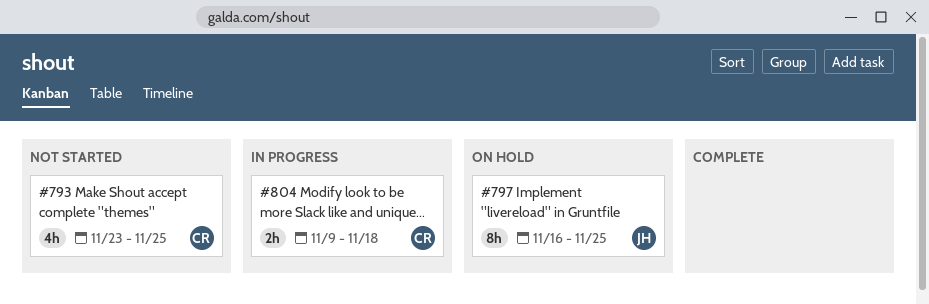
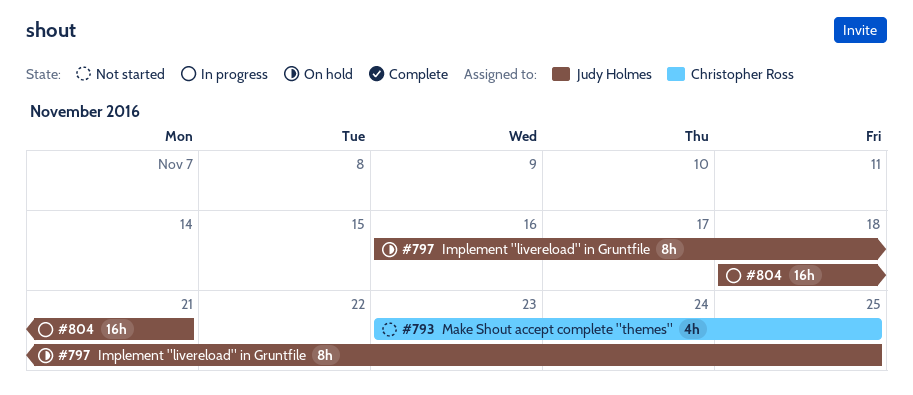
#804, owner: Christopher Ross -> Judy Holmes
#804, estimate: 2h -> 16h
#804, start: Nov 9 -> Nov 18
#804, due: Nov 18 -> Nov 21

